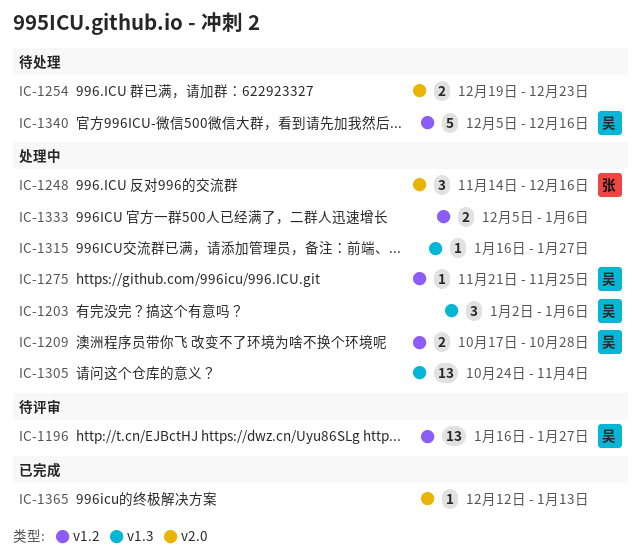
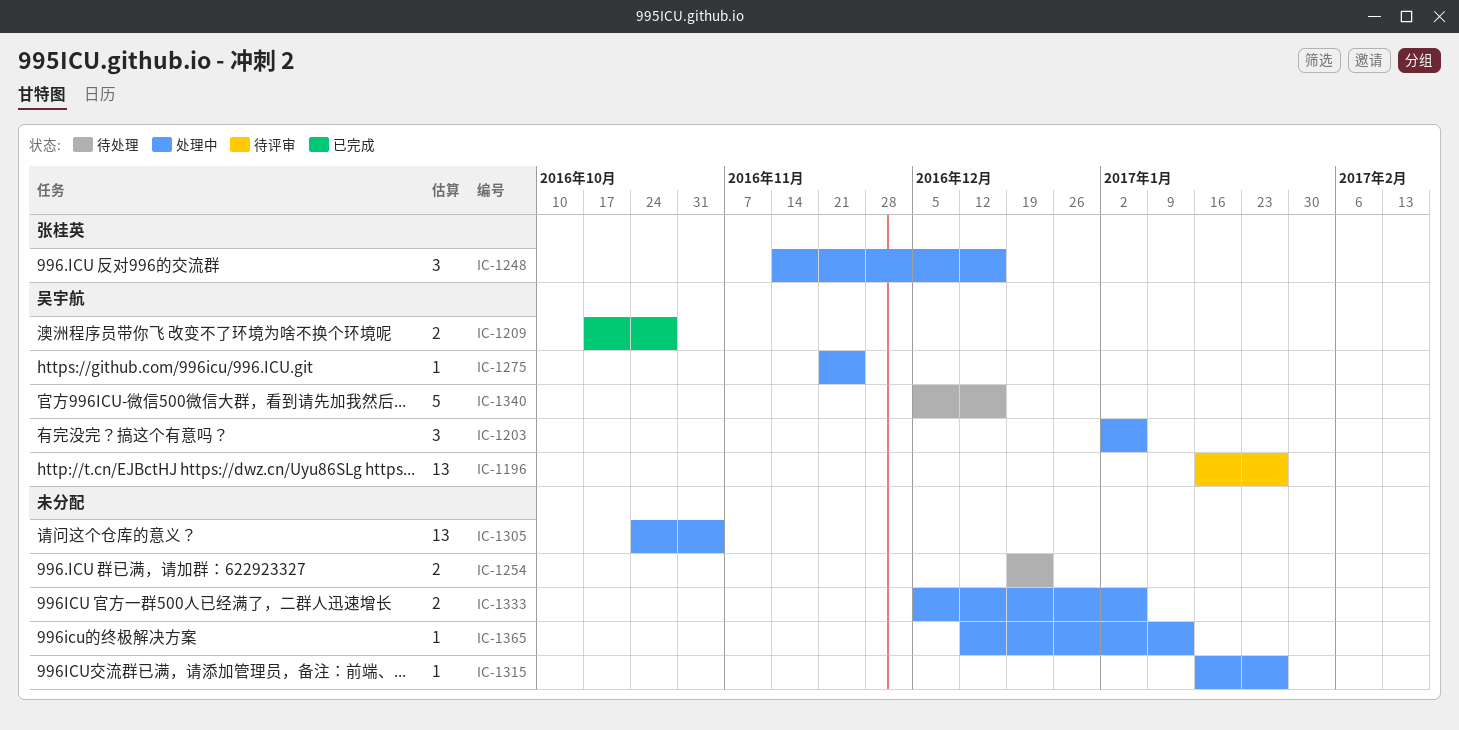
IC-1209, status: 处理中 -> 已完成
IC-1365, status: 已完成 -> 处理中

